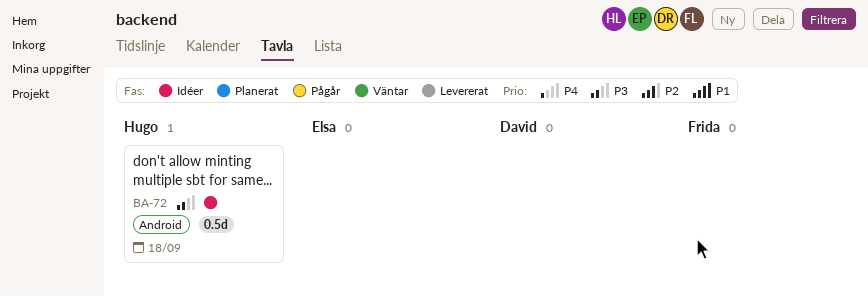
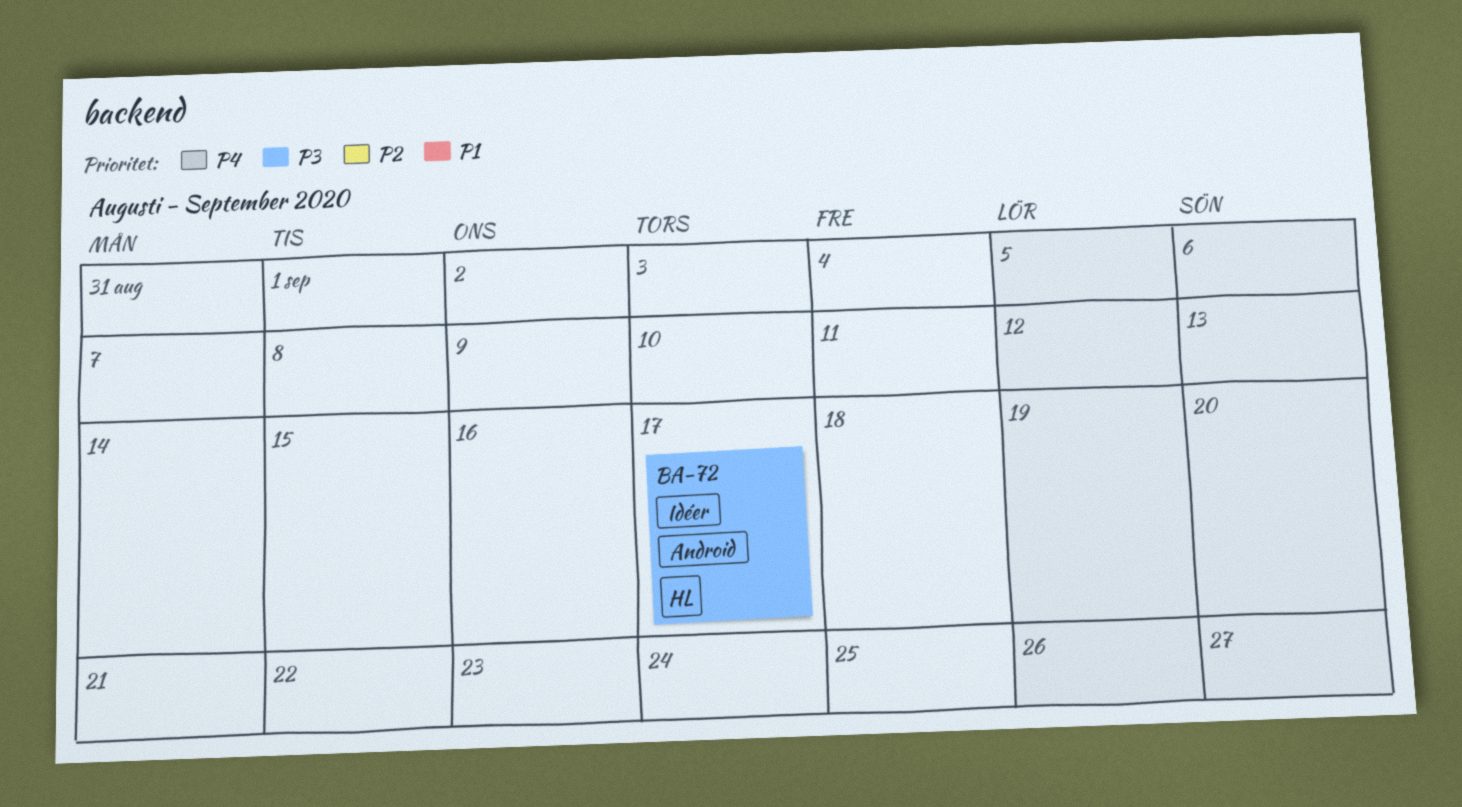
BA-72, due: Sep 18 -> Sep 17

